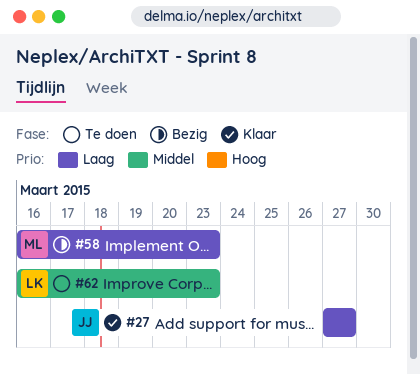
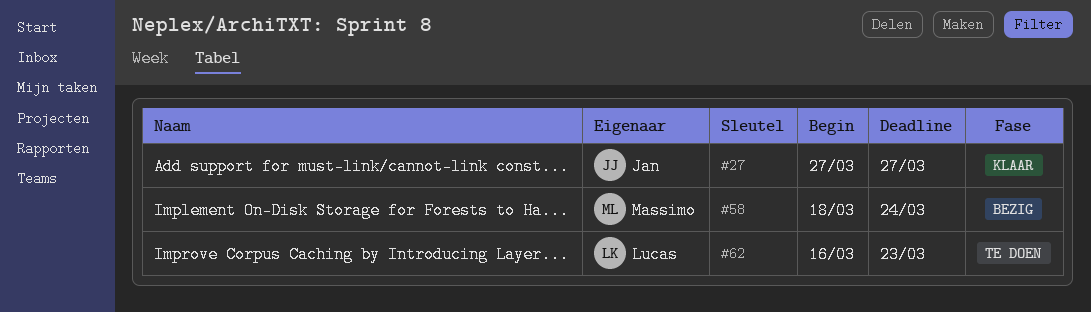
#58, start: Mar 16 -> Mar 18
#58, due: Mar 23 -> Mar 24

